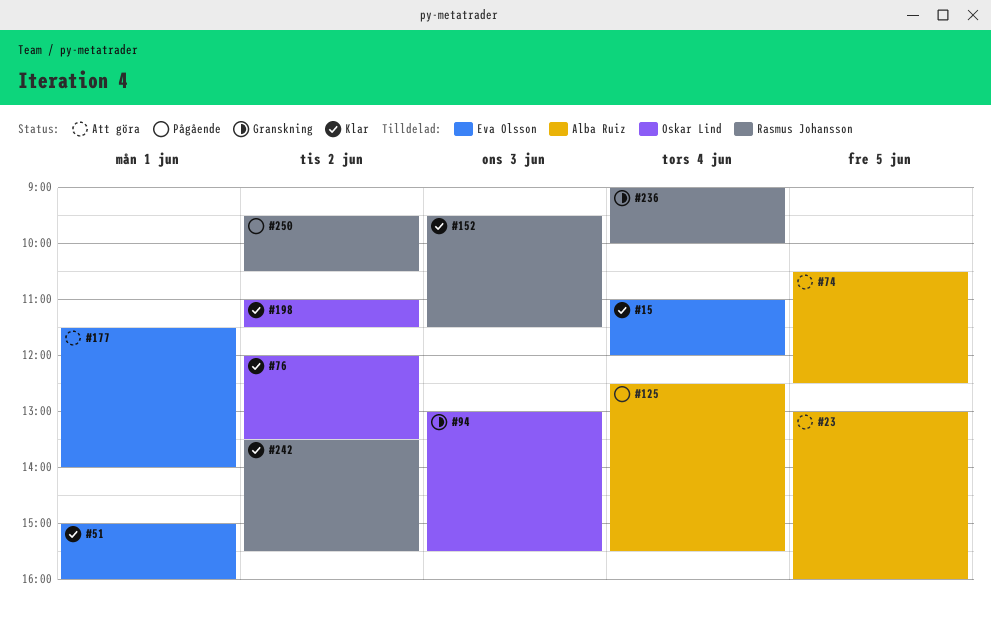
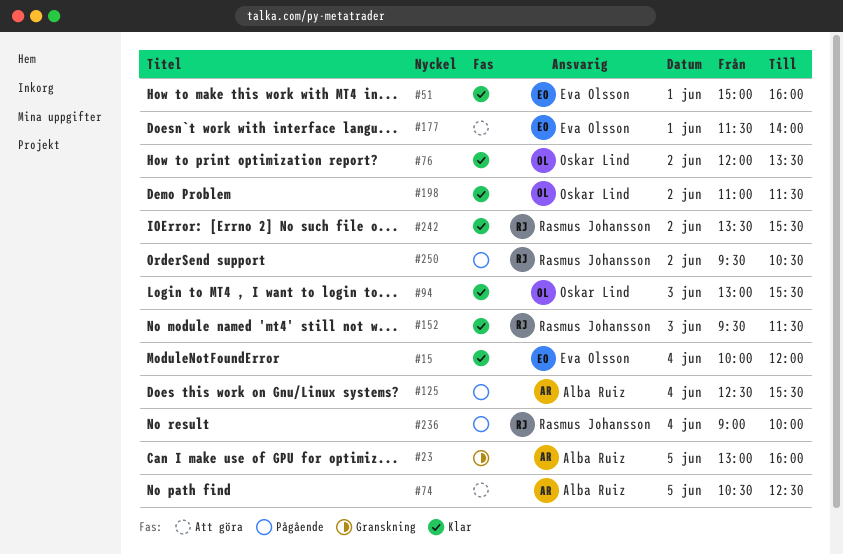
#15, begins: 11:00 -> 10:00
#23, status: Att göra -> Granskning
#94, status: Granskning -> Klar
#236, status: Granskning -> Pågående

